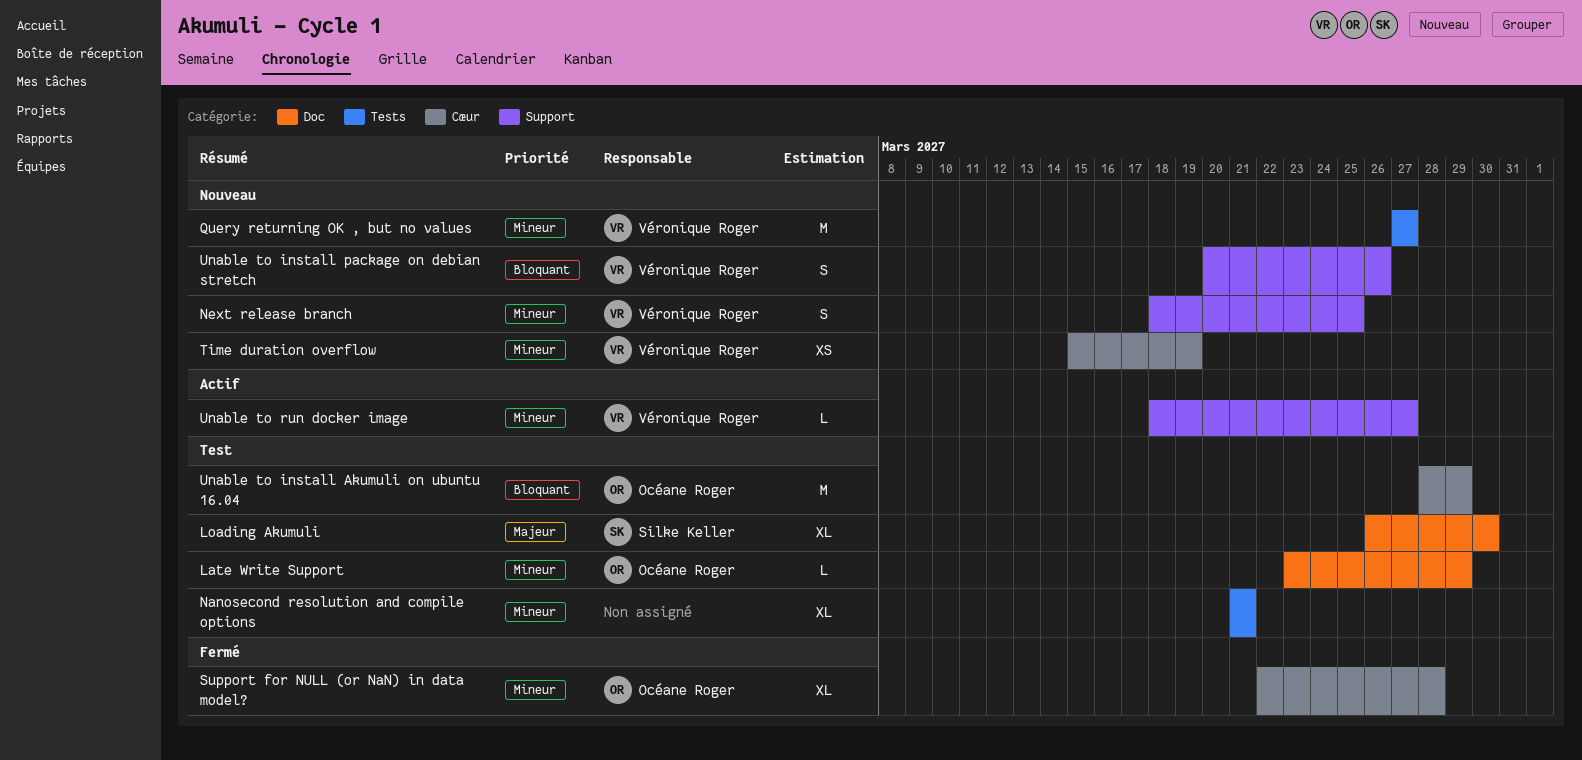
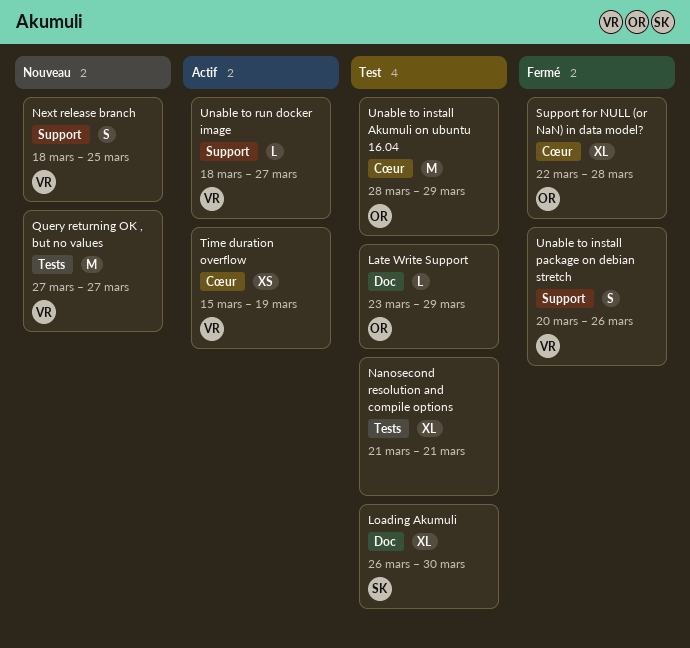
Time duration overflow, status: Nouveau -> Actif
Unable to install package on debian stretch, status: Nouveau -> Fermé

